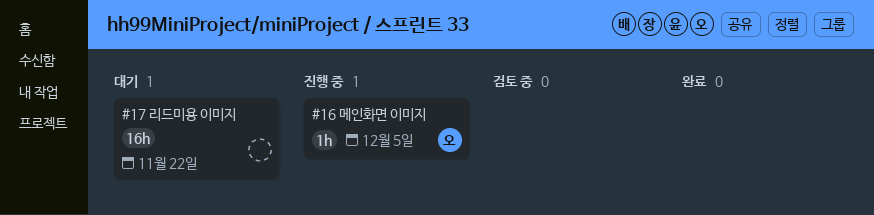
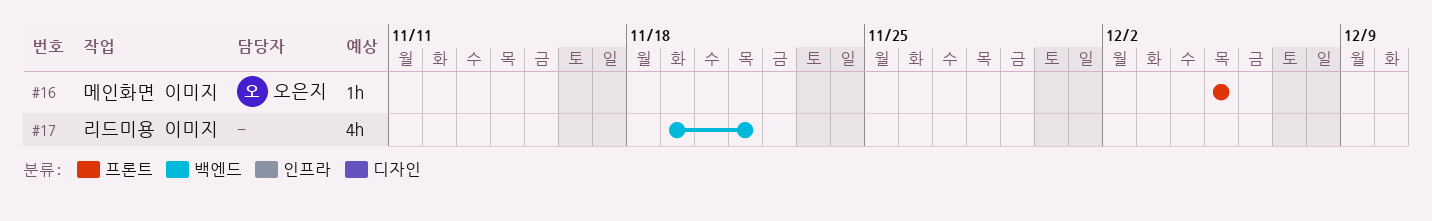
#17, estimate: 16h -> 4h
#17, due: Nov 22 -> Nov 21

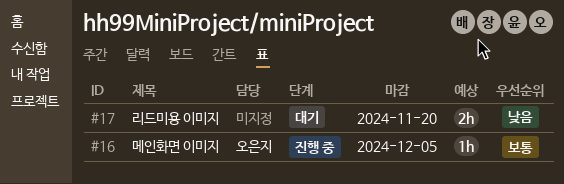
#17, estimate: 4h -> 2h
#17, due: Nov 21 -> Nov 20

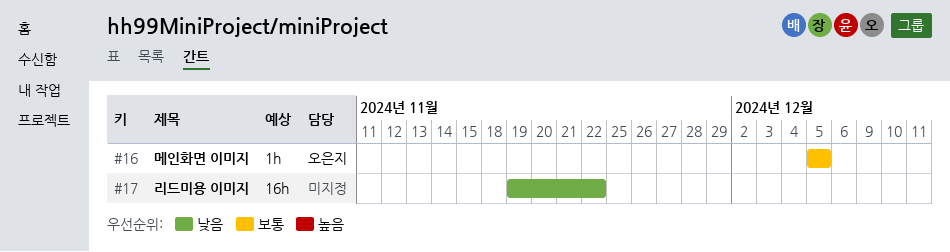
#17, estimate: 2h -> 16h
#17, due: Nov 20 -> Nov 22

